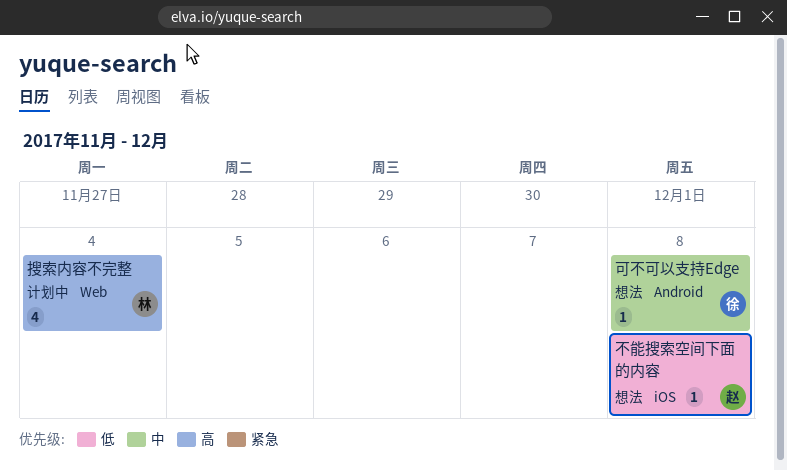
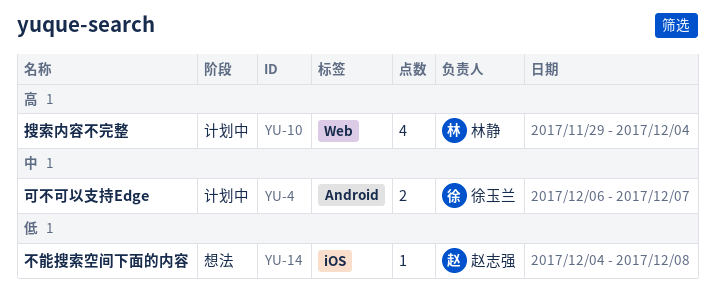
可不可以支持Edge, status: 想法 -> 计划中
可不可以支持Edge, estimate: 1 -> 2
可不可以支持Edge, due: Dec 8 -> Dec 7

